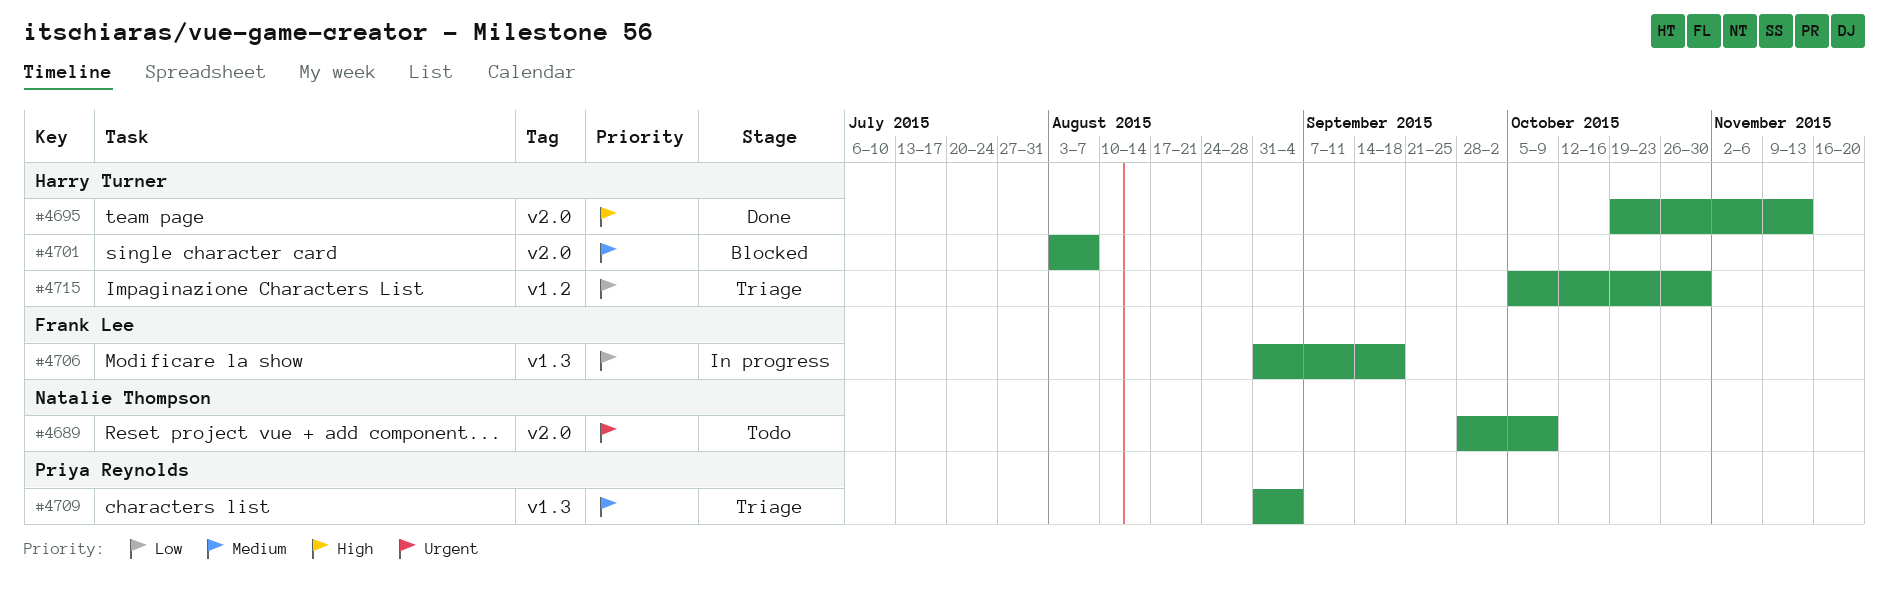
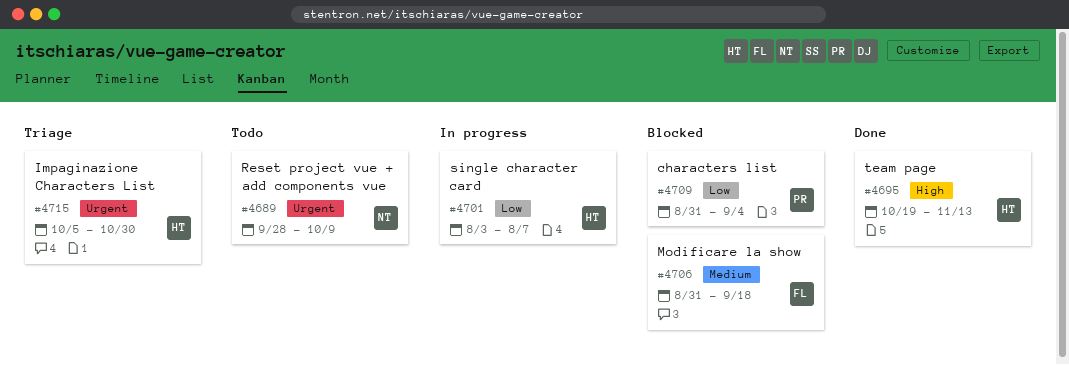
#4701, status: Blocked -> In progress
#4701, priority: Medium -> Low
#4706, status: In progress -> Blocked
#4706, priority: Low -> Medium
#4709, status: Triage -> Blocked
#4709, priority: Medium -> Low
#4715, priority: Low -> Urgent

